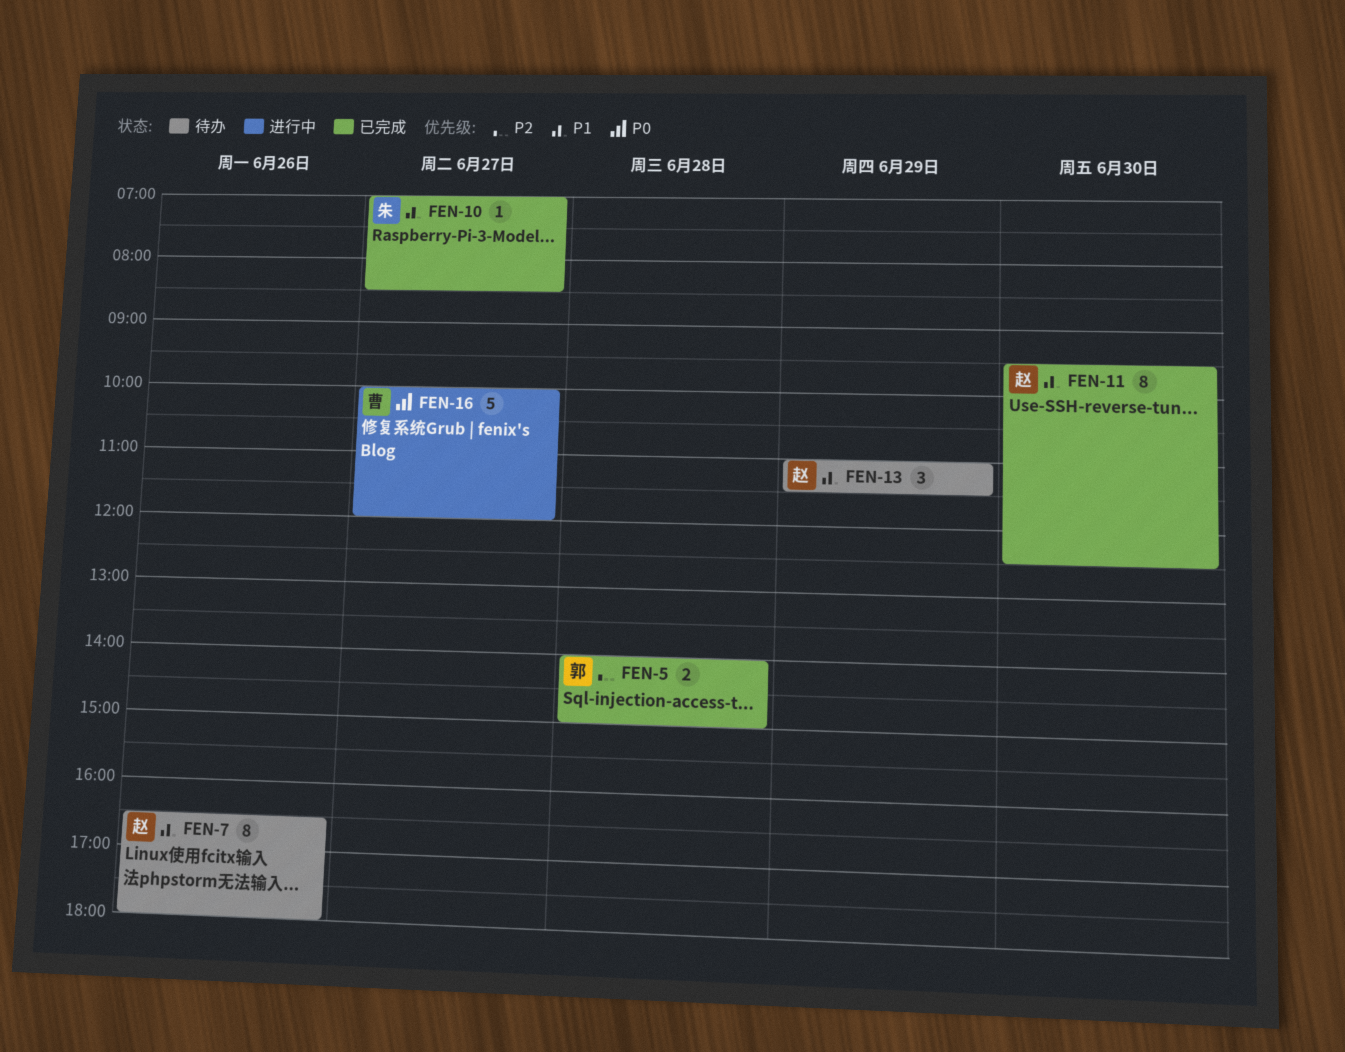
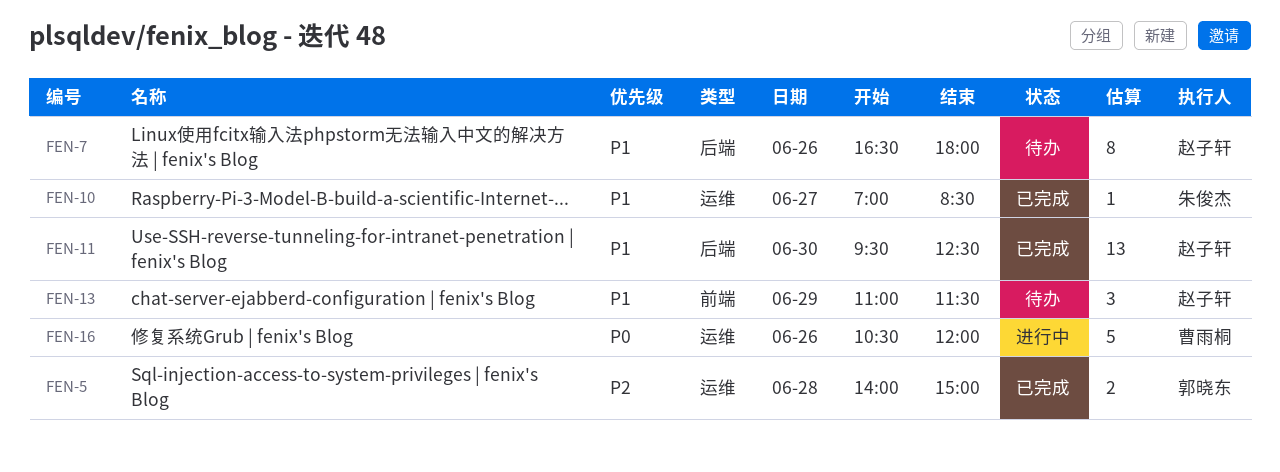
FEN-11, estimate: 8 -> 13
FEN-16, day: Jun 27 -> Jun 26
FEN-16, begins: 10:00 -> 10:30

